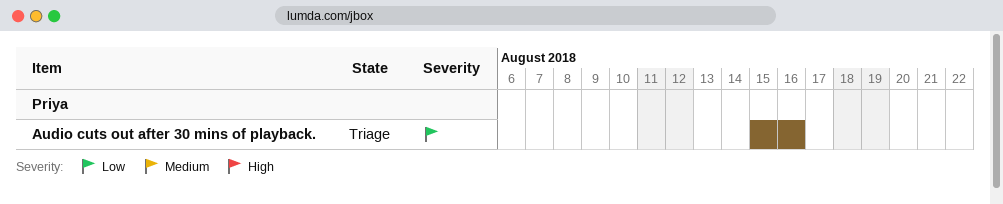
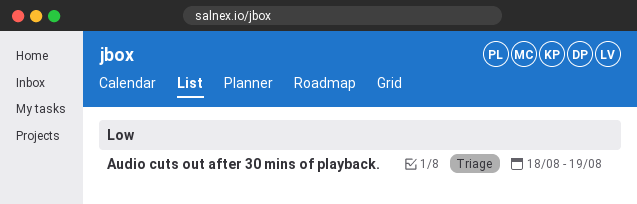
Audio cuts out after 30 mins of playback., start: Aug 15 -> Aug 18
Audio cuts out after 30 mins of playback., due: Aug 16 -> Aug 19

